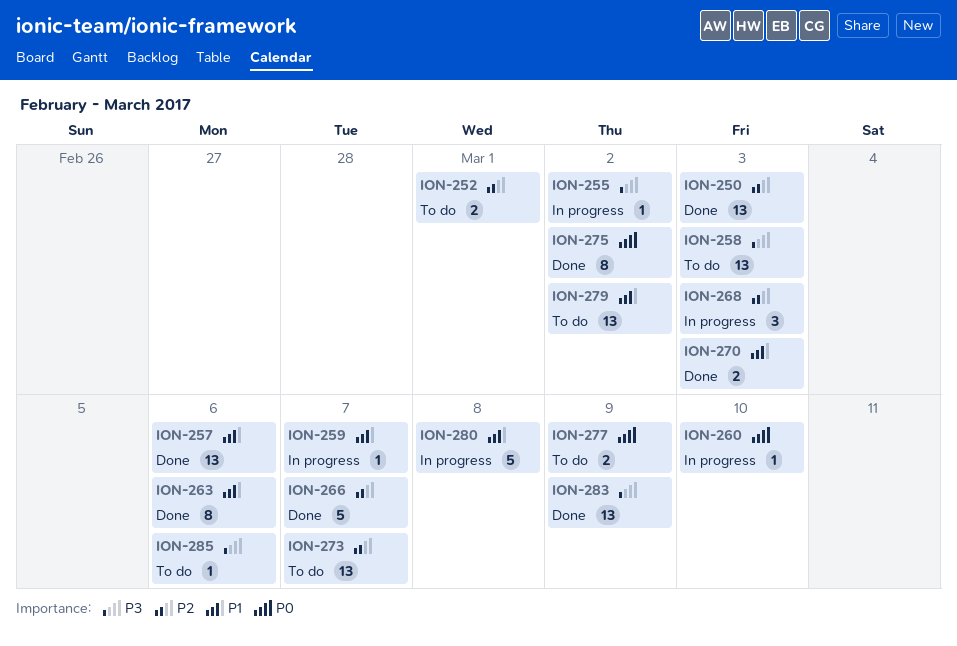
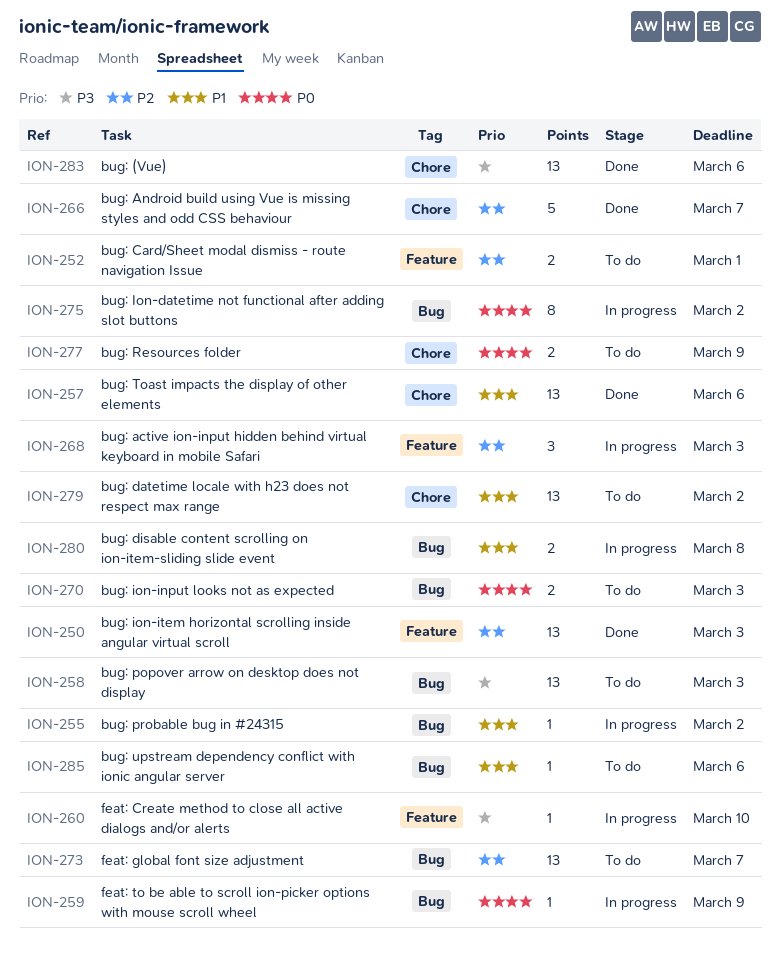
ION-255, priority: P3 -> P1
ION-259, priority: P1 -> P0
ION-259, due: Mar 7 -> Mar 9
ION-260, priority: P0 -> P3
ION-263: present -> none
ION-270, status: Done -> To do
ION-270, priority: P1 -> P0
ION-275, status: Done -> In progress
ION-280, estimate: 5 -> 2
ION-283, due: Mar 9 -> Mar 6
ION-285, priority: P3 -> P1

